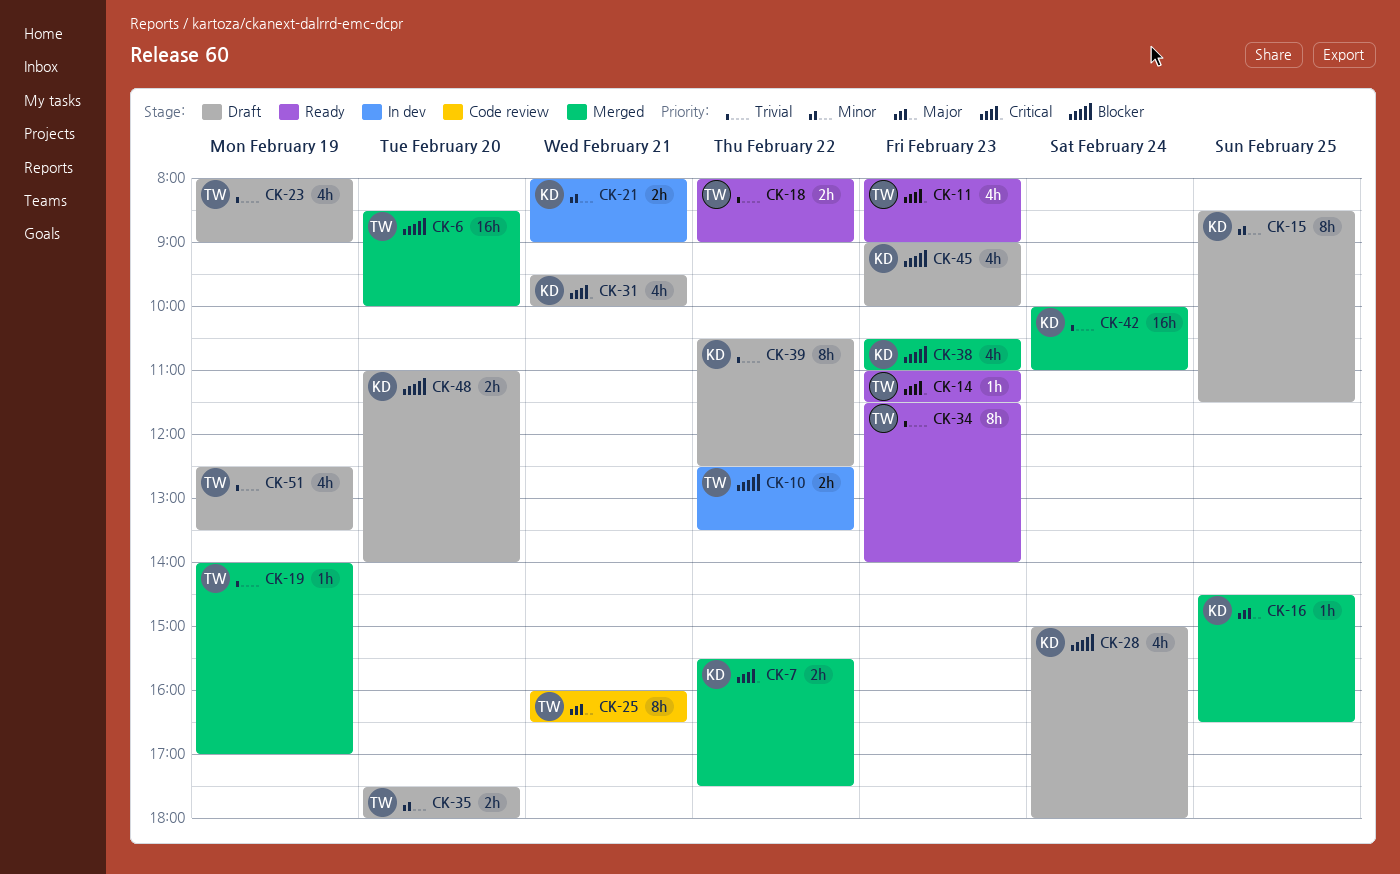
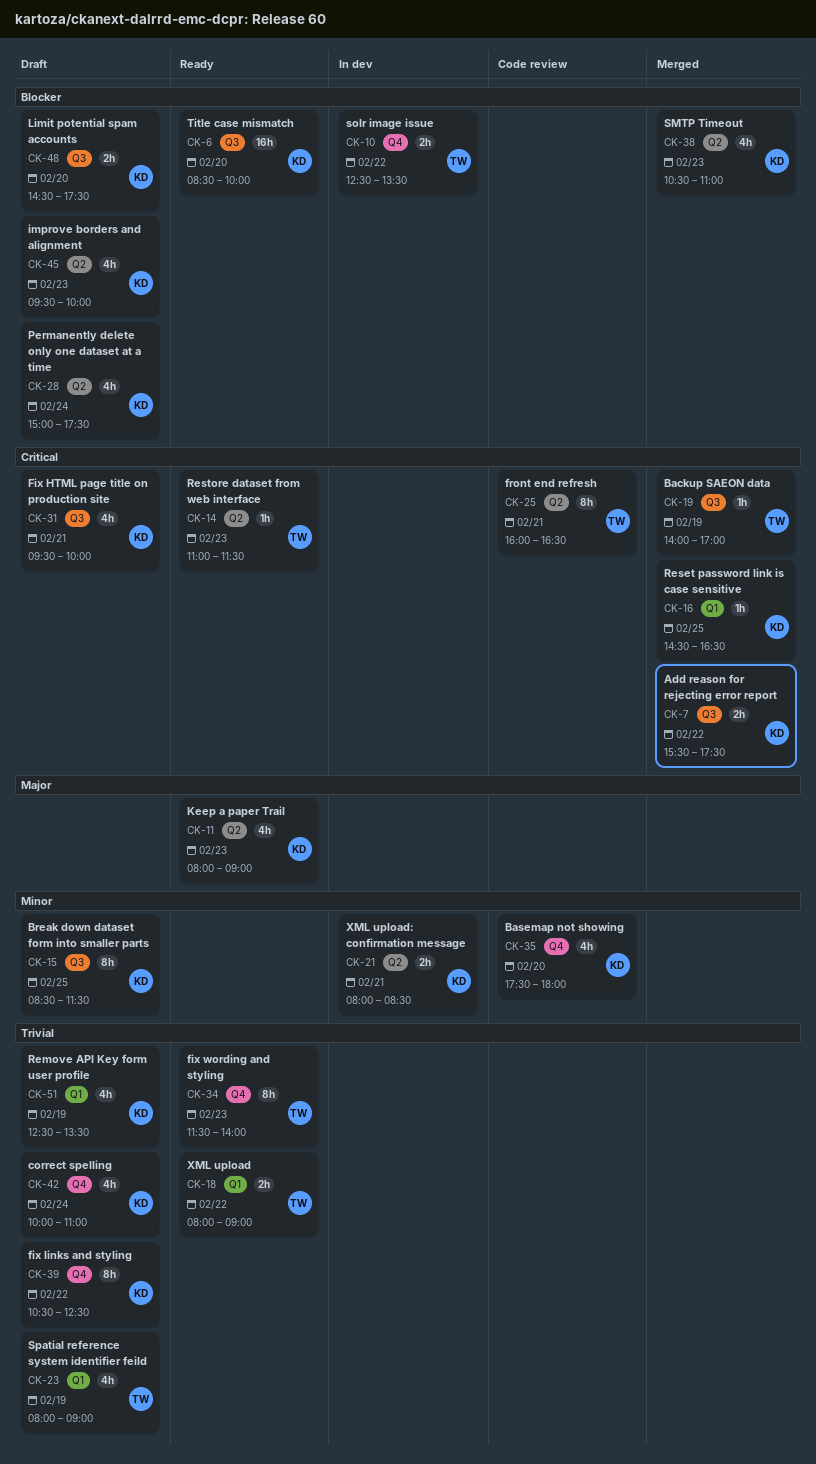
CK-6, status: Merged -> Ready
CK-6, owner: TW -> KD
CK-11, owner: TW -> KD
CK-11, priority: Critical -> Major
CK-16, priority: Major -> Critical
CK-19, priority: Trivial -> Critical
CK-21, ends: 09:00 -> 08:30
CK-25, priority: Major -> Critical
CK-28, ends: 18:00 -> 17:30
CK-35, status: Draft -> Code review
CK-35, owner: TW -> KD
CK-35, estimate: 2h -> 4h
CK-42, status: Merged -> Draft
CK-42, estimate: 16h -> 4h
CK-45, begins: 09:00 -> 09:30
CK-48, begins: 11:00 -> 14:30
CK-48, ends: 14:00 -> 17:30
CK-51, owner: TW -> KD

